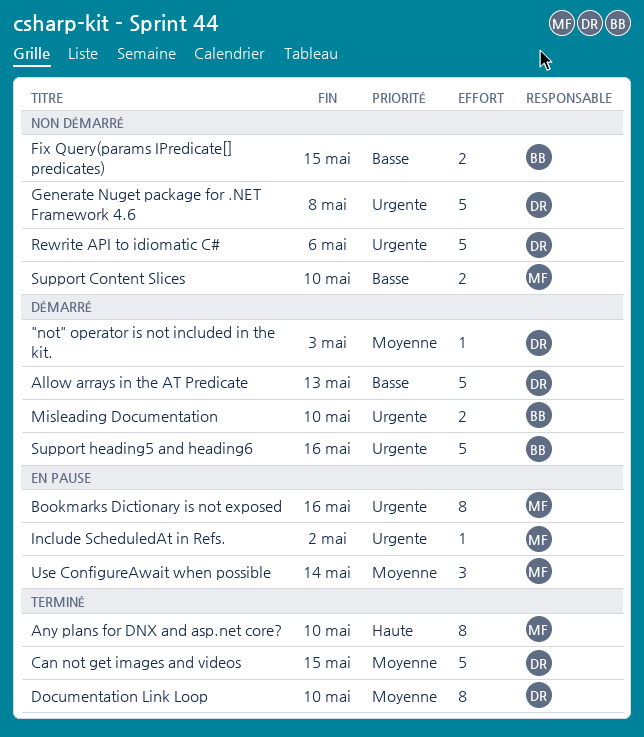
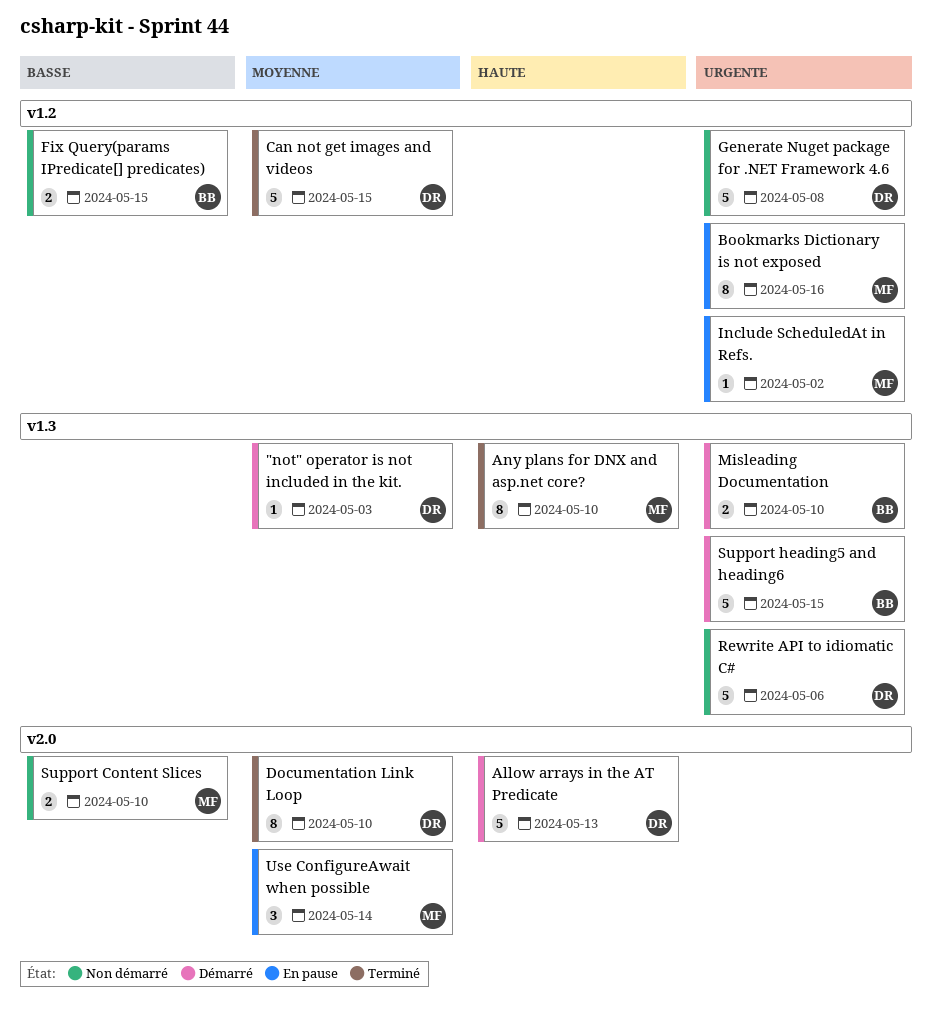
Allow arrays in the AT Predicate, priority: Basse -> Haute
Support heading5 and heading6, due: May 16 -> May 15

